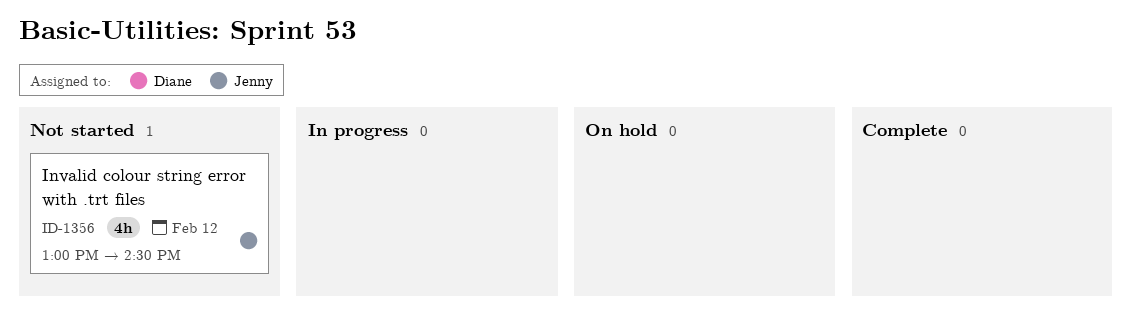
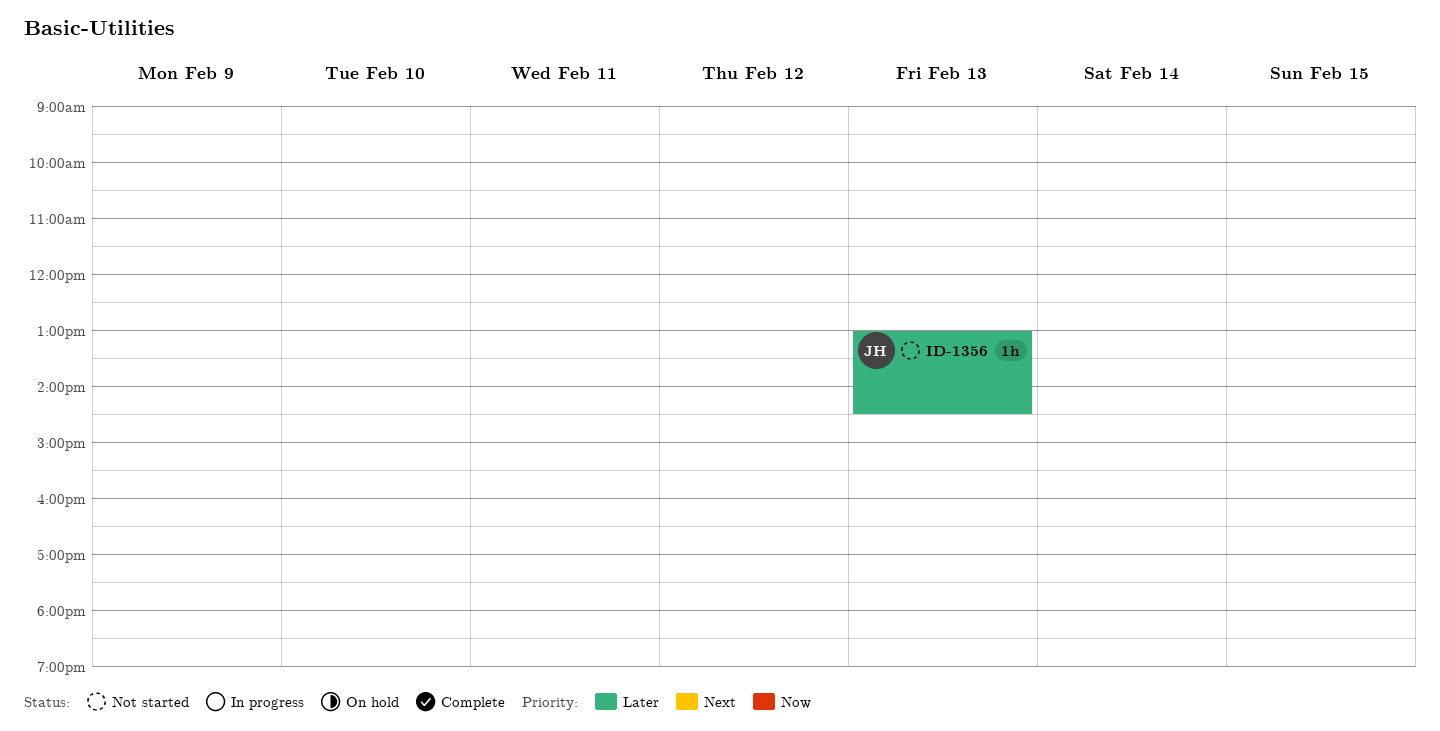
ID-1356, estimate: 4h -> 1h
ID-1356, day: Feb 12 -> Feb 13

